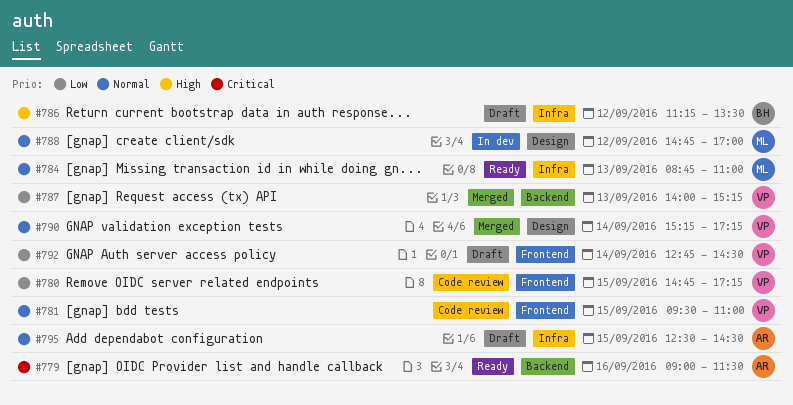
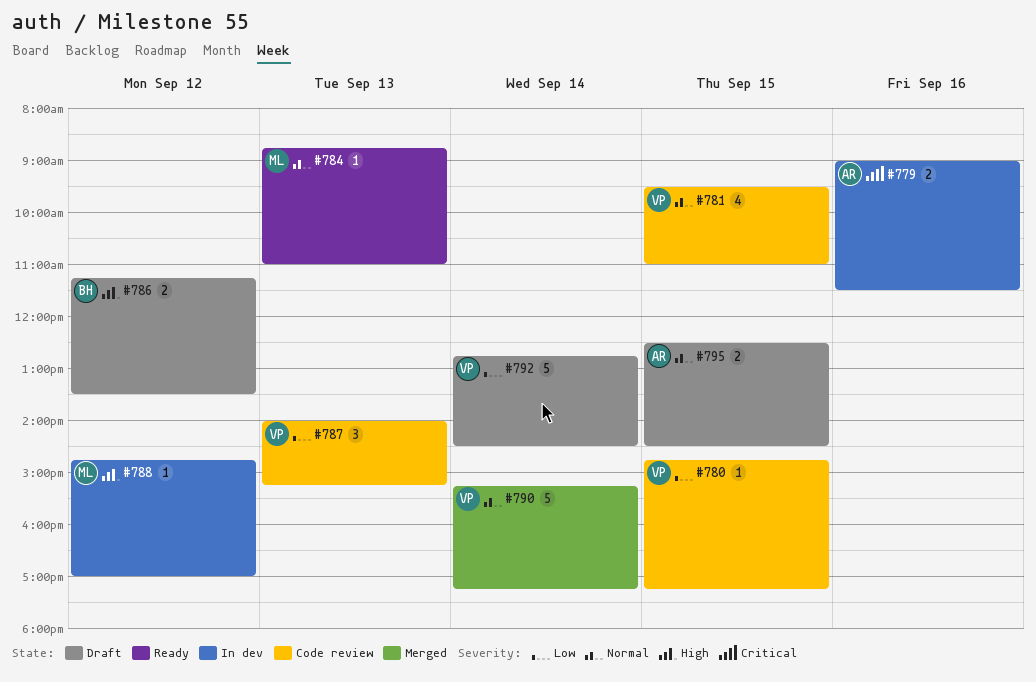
#779, status: Ready -> In dev
#787, status: Merged -> Code review
#788, priority: Normal -> High

